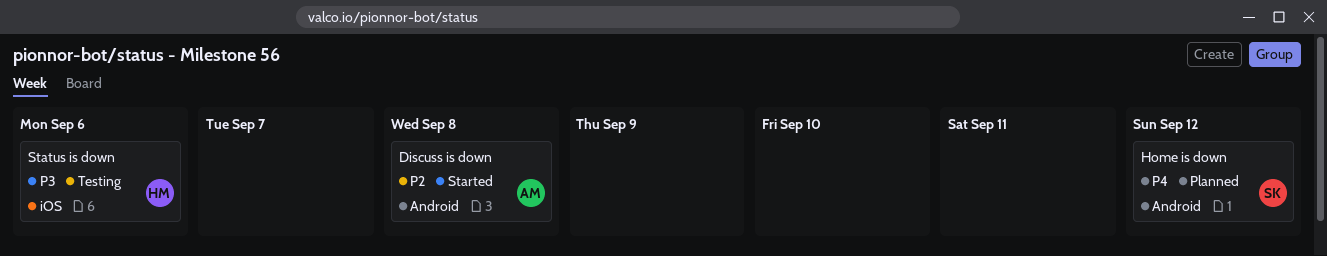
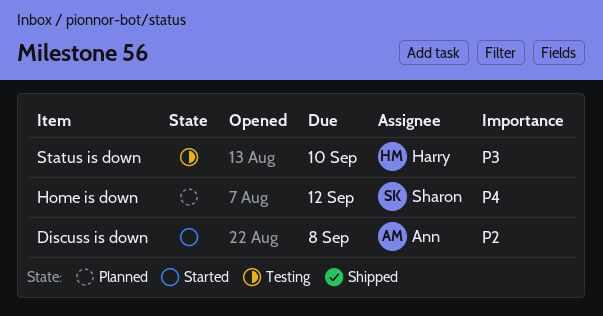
Status is down, due: Sep 6 -> Sep 10

